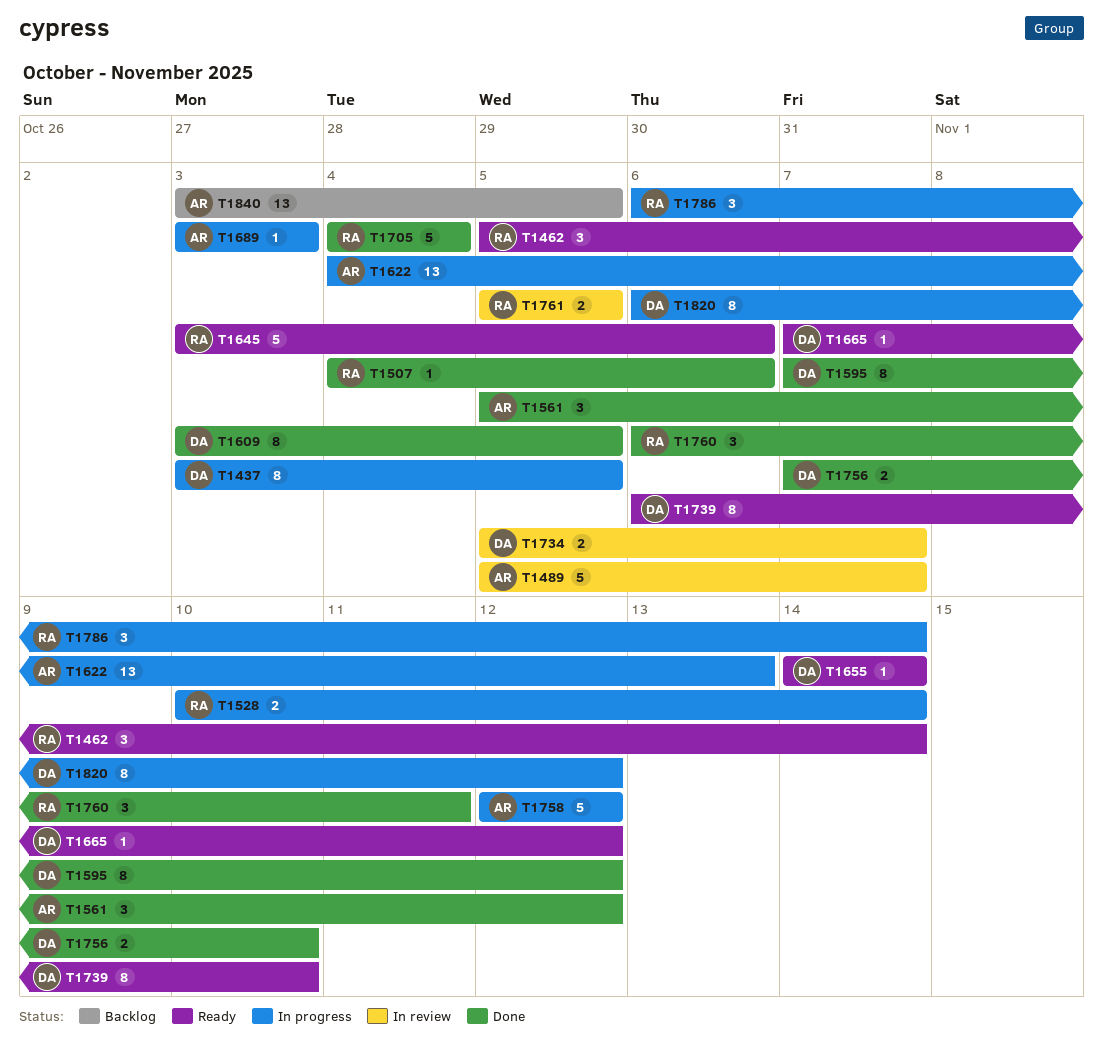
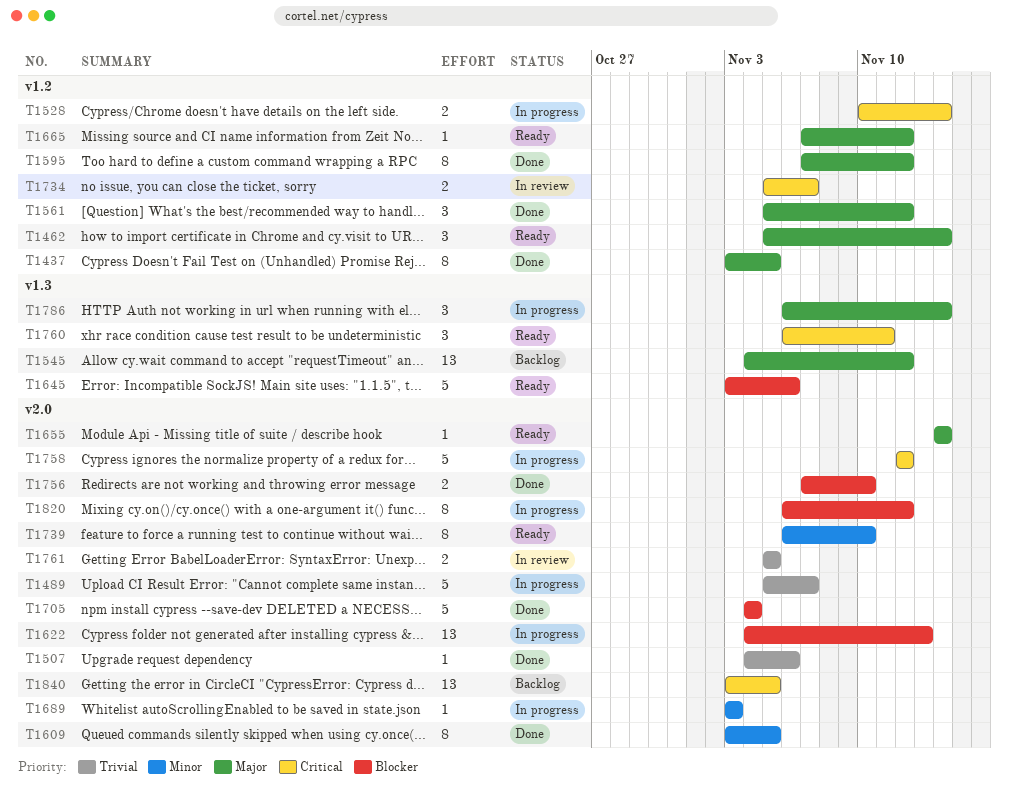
T1437, status: In progress -> Done
T1489, status: In review -> In progress
T1545: none -> present
T1760, status: Done -> Ready

